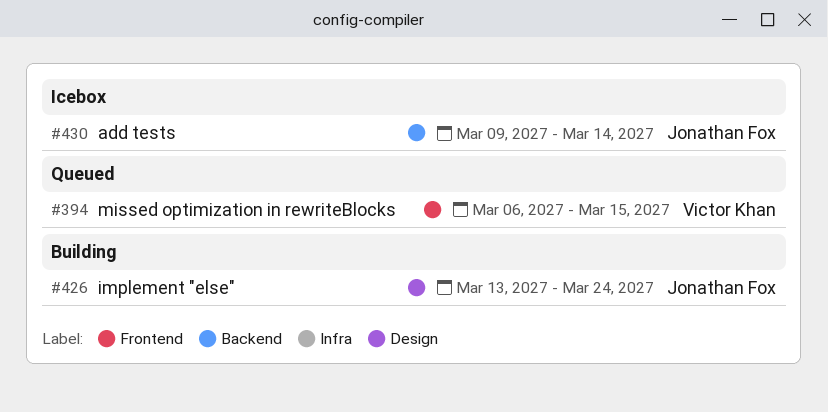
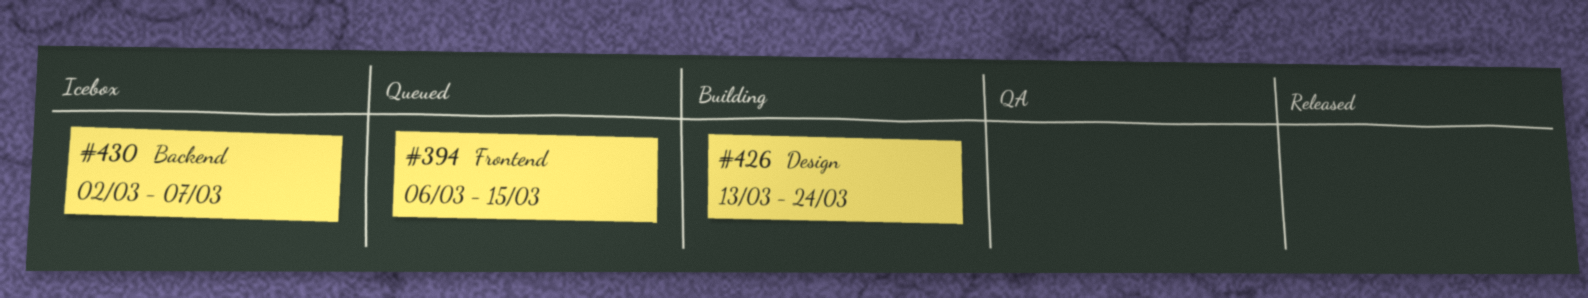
#430, start: Mar 9 -> Mar 2
#430, due: Mar 14 -> Mar 7

